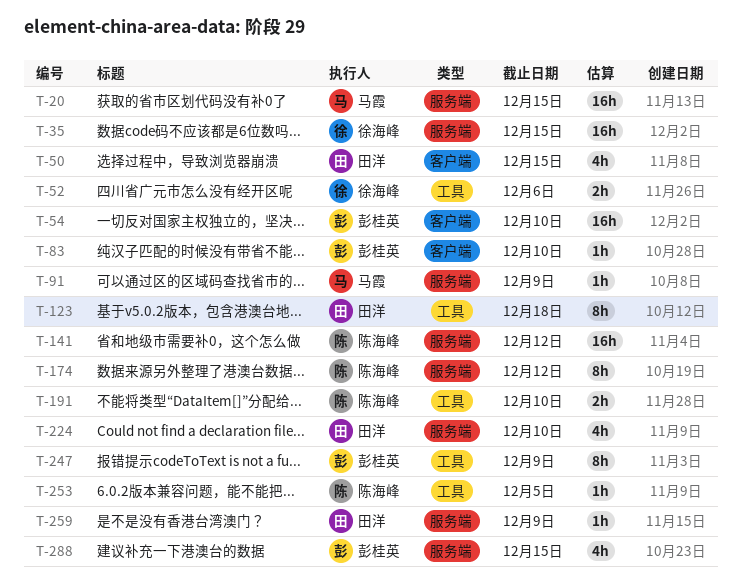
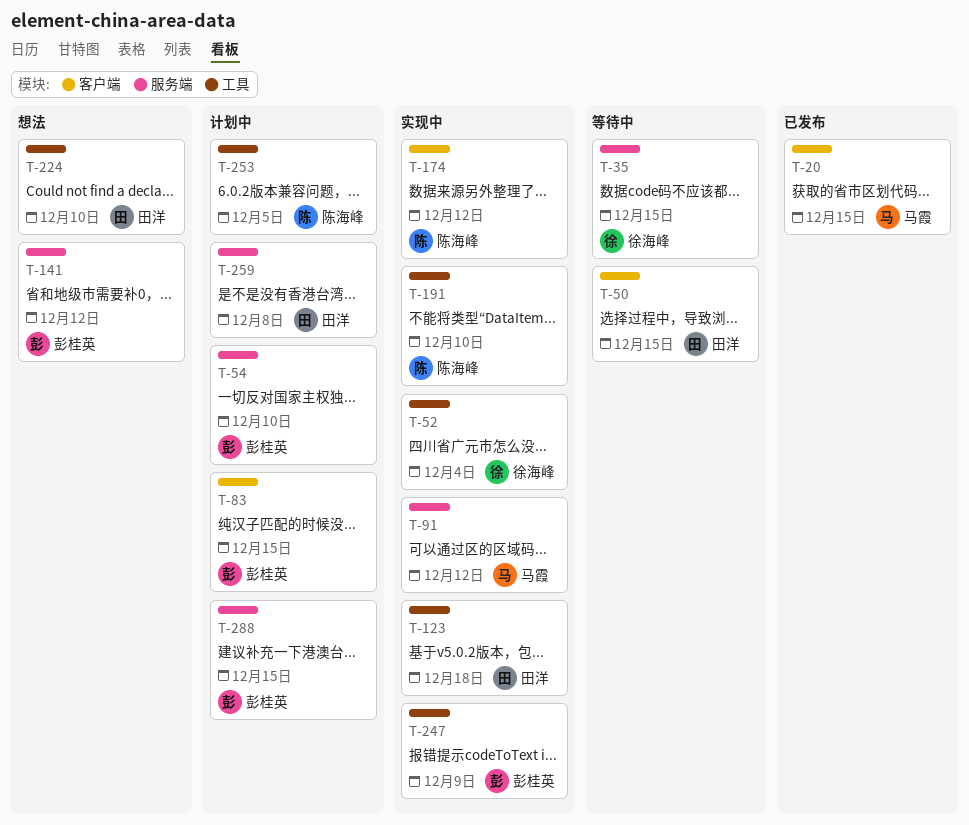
T-20, label: 服务端 -> 客户端
T-52, due: Dec 6 -> Dec 4
T-54, label: 客户端 -> 服务端
T-83, due: Dec 10 -> Dec 15
T-91, due: Dec 9 -> Dec 12
T-141, owner: 陈海峰 -> 彭桂英
T-174, label: 服务端 -> 客户端
T-224, label: 服务端 -> 工具
T-259, due: Dec 9 -> Dec 8

